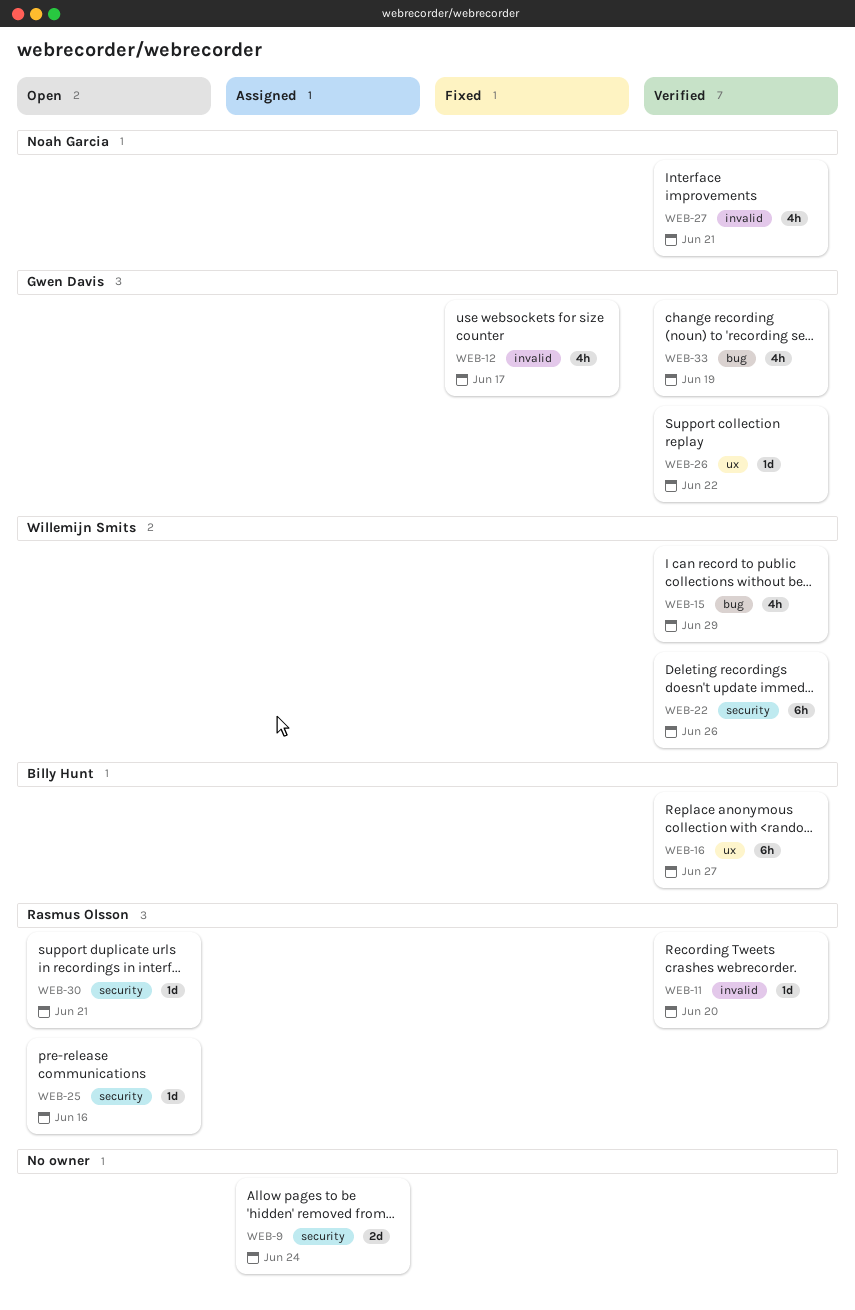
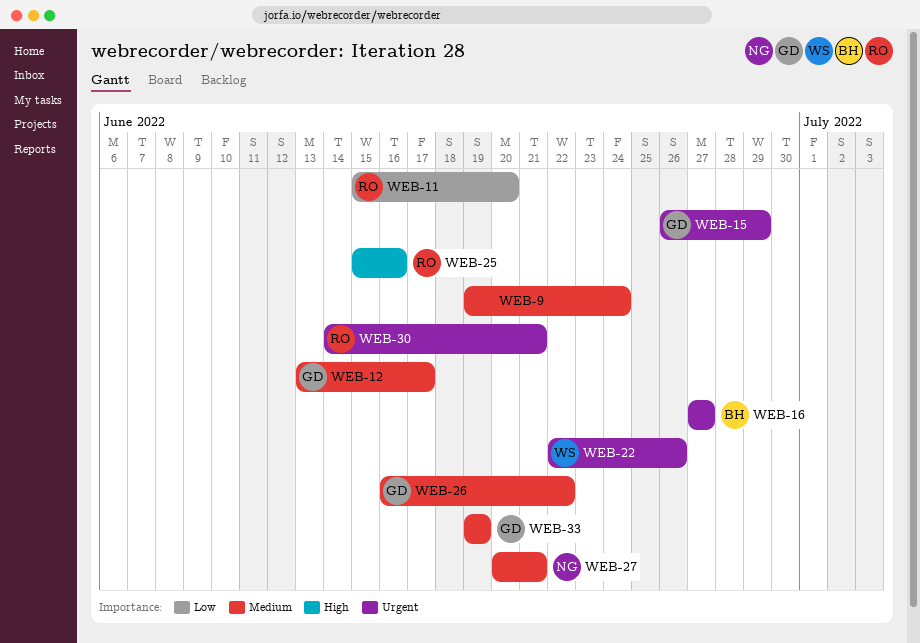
WEB-15, owner: Willemijn Smits -> Gwen Davis

